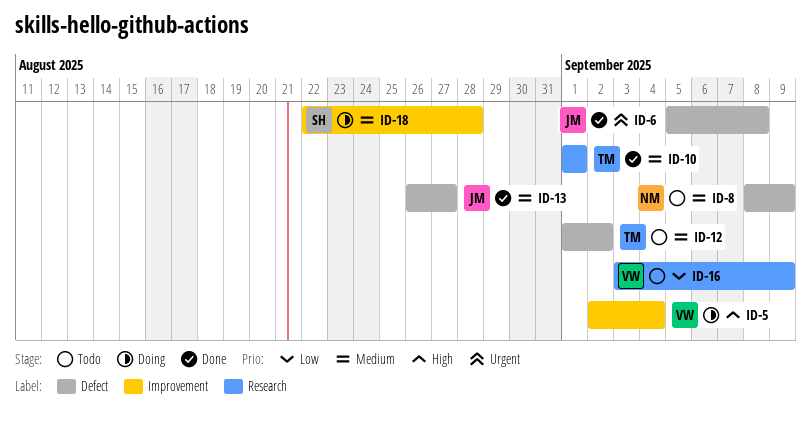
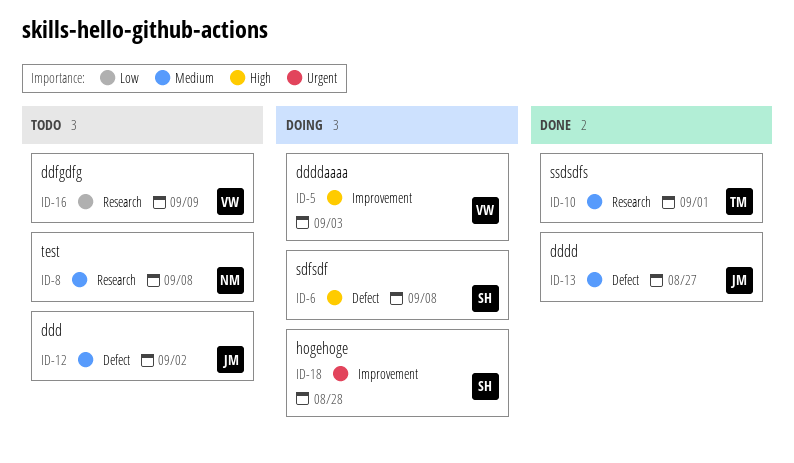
ID-5, due: Sep 4 -> Sep 3
ID-6, status: Done -> Doing
ID-6, owner: JM -> SH
ID-6, priority: Urgent -> High
ID-8, label: Defect -> Research
ID-8, due: Sep 9 -> Sep 8
ID-12, owner: TM -> JM
ID-18, priority: Medium -> Urgent

